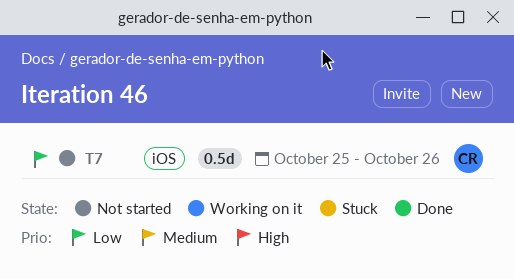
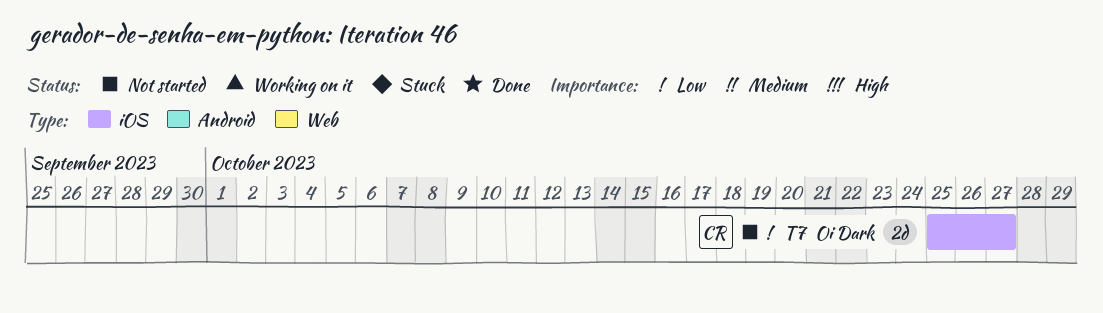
T7, estimate: 0.5d -> 2d
T7, due: Oct 26 -> Oct 27

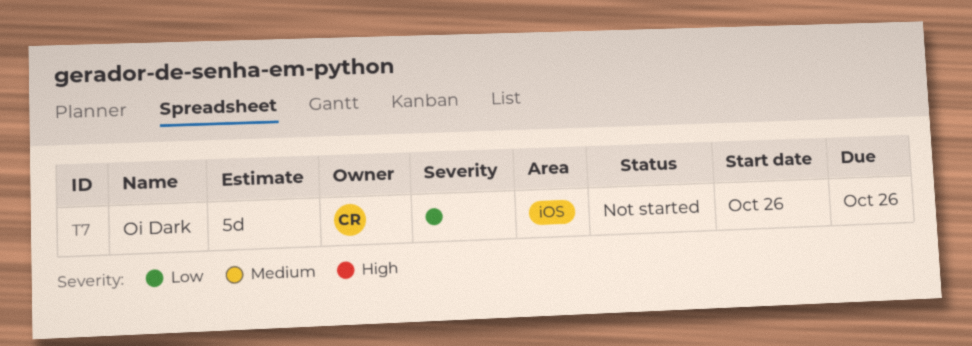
T7, estimate: 2d -> 5d
T7, start: Oct 25 -> Oct 26
T7, due: Oct 27 -> Oct 26

